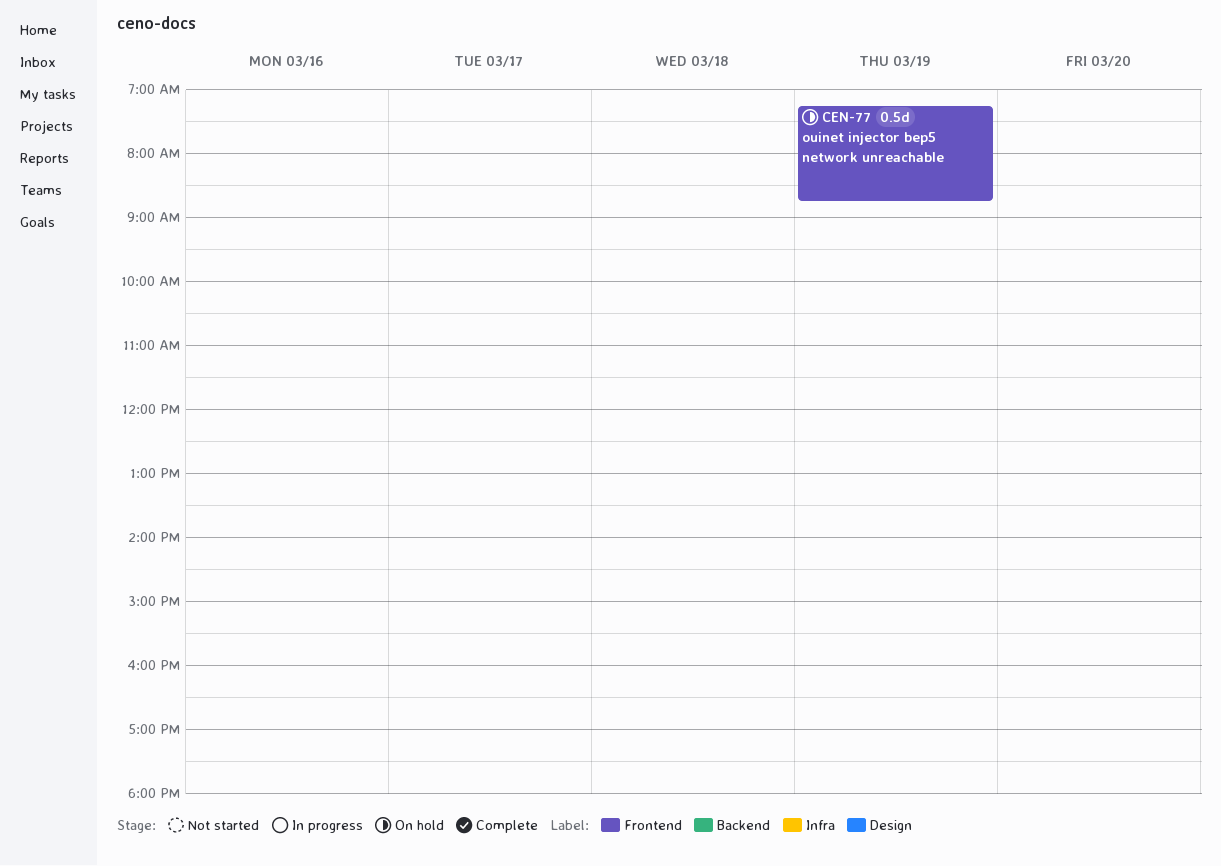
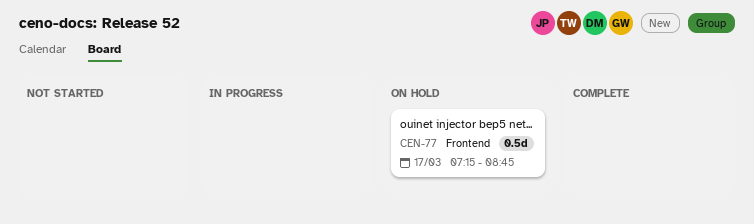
CEN-77, day: Mar 19 -> Mar 17

